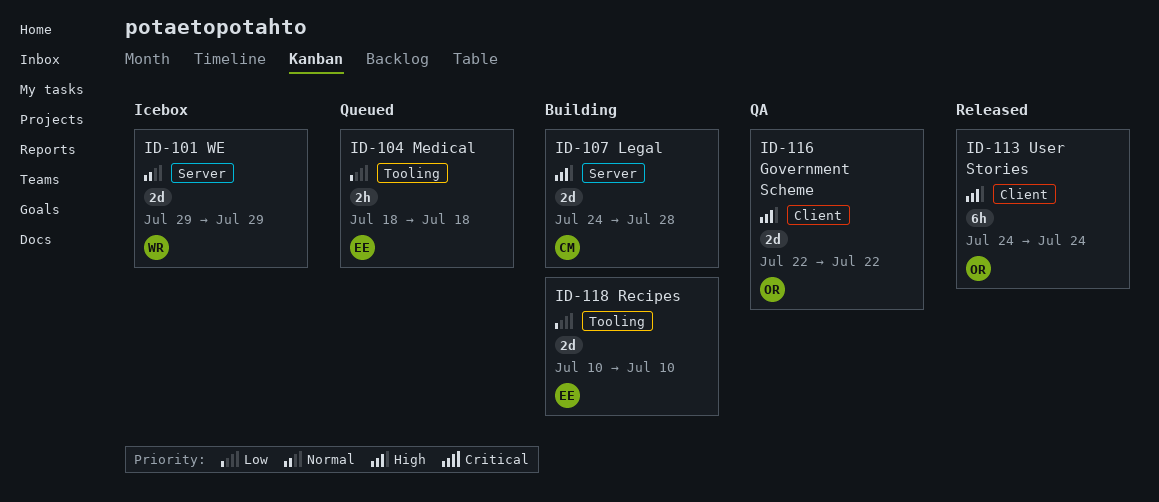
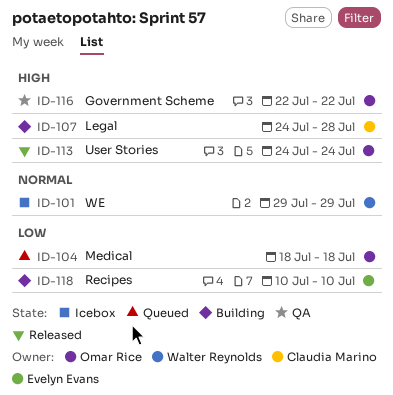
ID-104, owner: Evelyn Evans -> Omar Rice

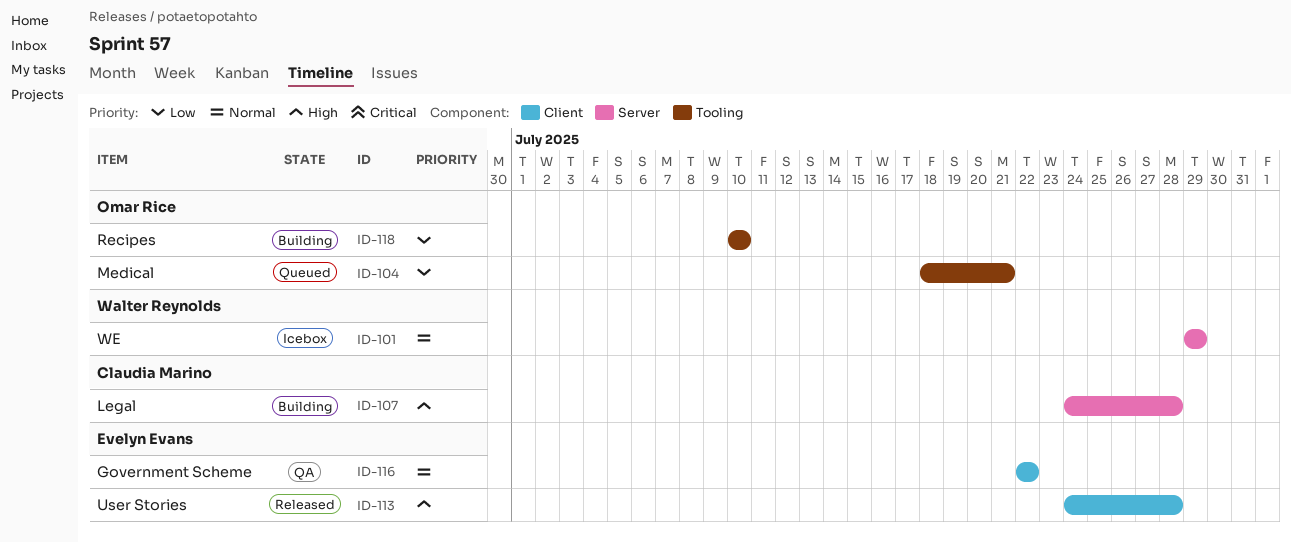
ID-104, due: Jul 18 -> Jul 21
ID-113, owner: Omar Rice -> Evelyn Evans
ID-113, due: Jul 24 -> Jul 28
ID-116, owner: Omar Rice -> Evelyn Evans
ID-116, priority: High -> Normal
ID-118, owner: Evelyn Evans -> Omar Rice

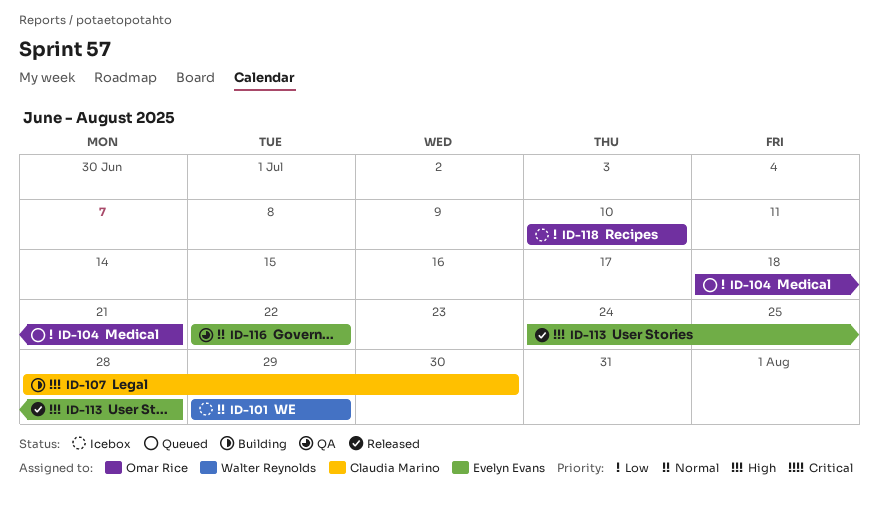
ID-107, start: Jul 24 -> Jul 28
ID-107, due: Jul 28 -> Jul 30
ID-118, status: Building -> Icebox

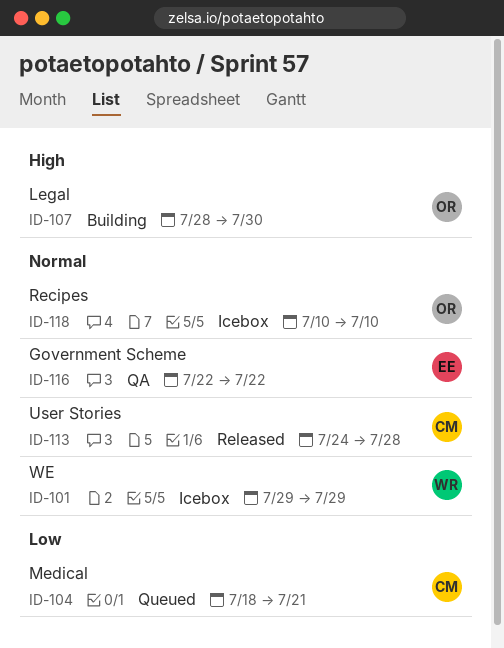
ID-104, owner: Omar Rice -> Claudia Marino
ID-107, owner: Claudia Marino -> Omar Rice
ID-113, owner: Evelyn Evans -> Claudia Marino
ID-113, priority: High -> Normal
ID-118, priority: Low -> Normal

